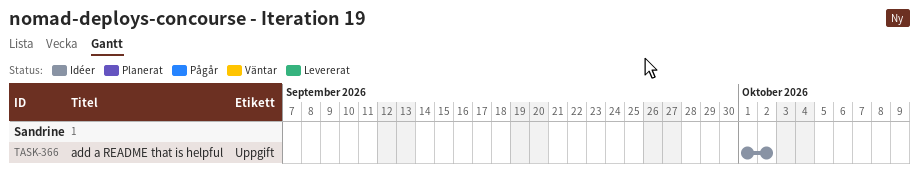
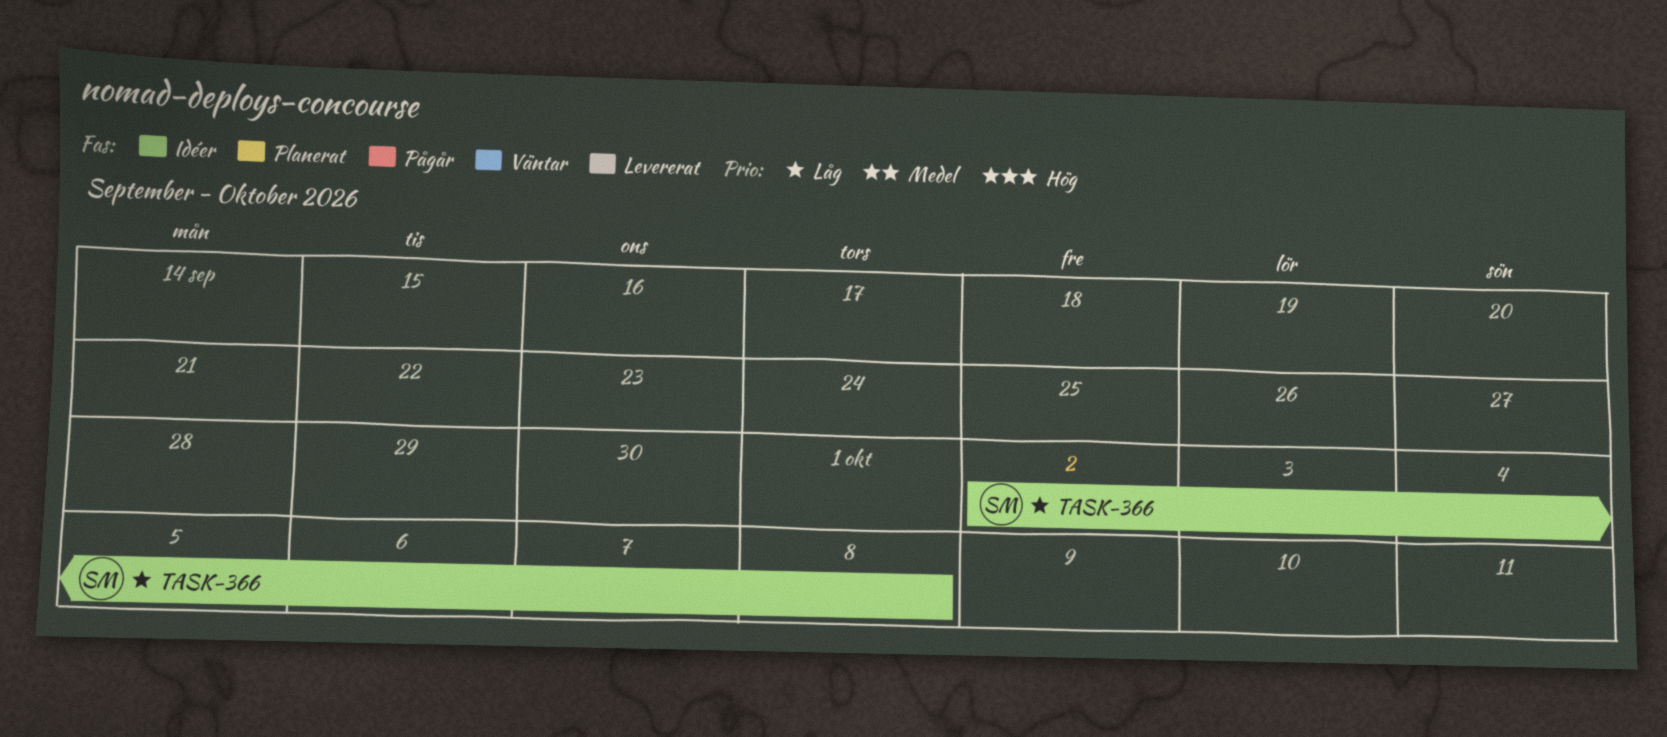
TASK-366, start: Oct 1 -> Oct 2
TASK-366, due: Oct 2 -> Oct 8

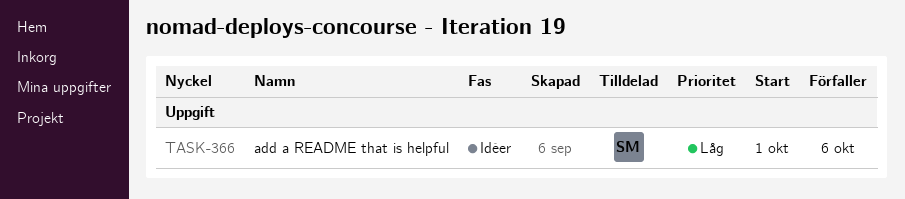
TASK-366, start: Oct 2 -> Oct 1
TASK-366, due: Oct 8 -> Oct 6

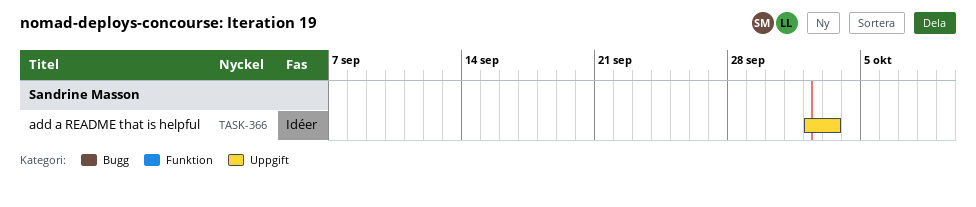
TASK-366, start: Oct 1 -> Oct 2
TASK-366, due: Oct 6 -> Oct 3

